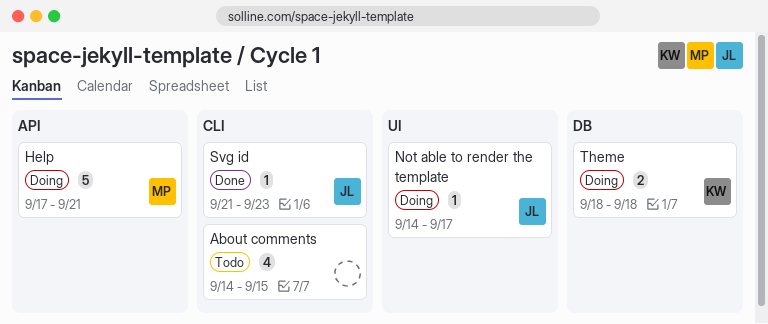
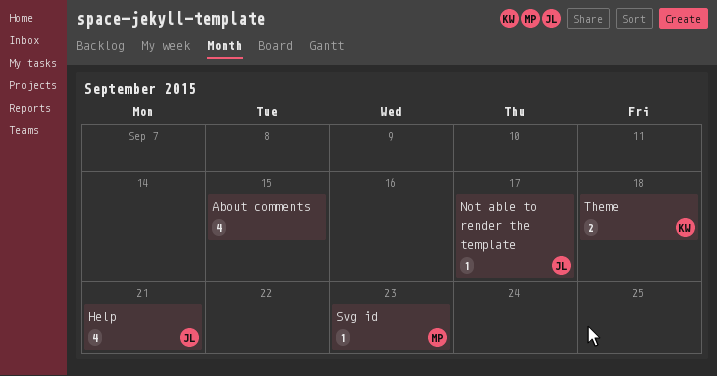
Help, owner: MP -> JL
Help, estimate: 5 -> 4
Svg id, owner: JL -> MP

